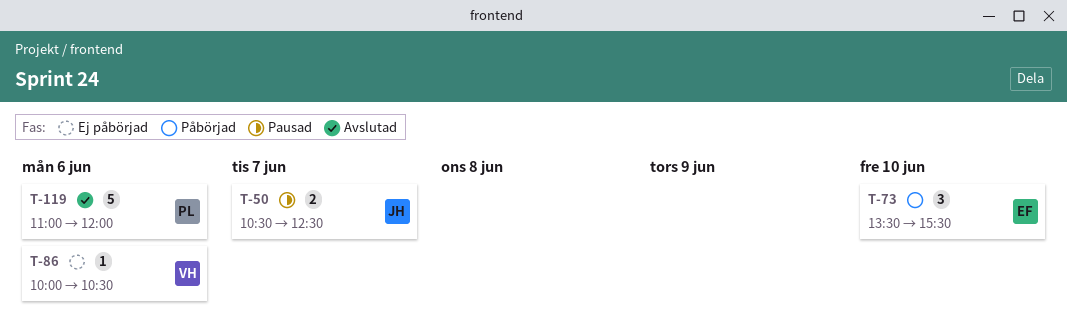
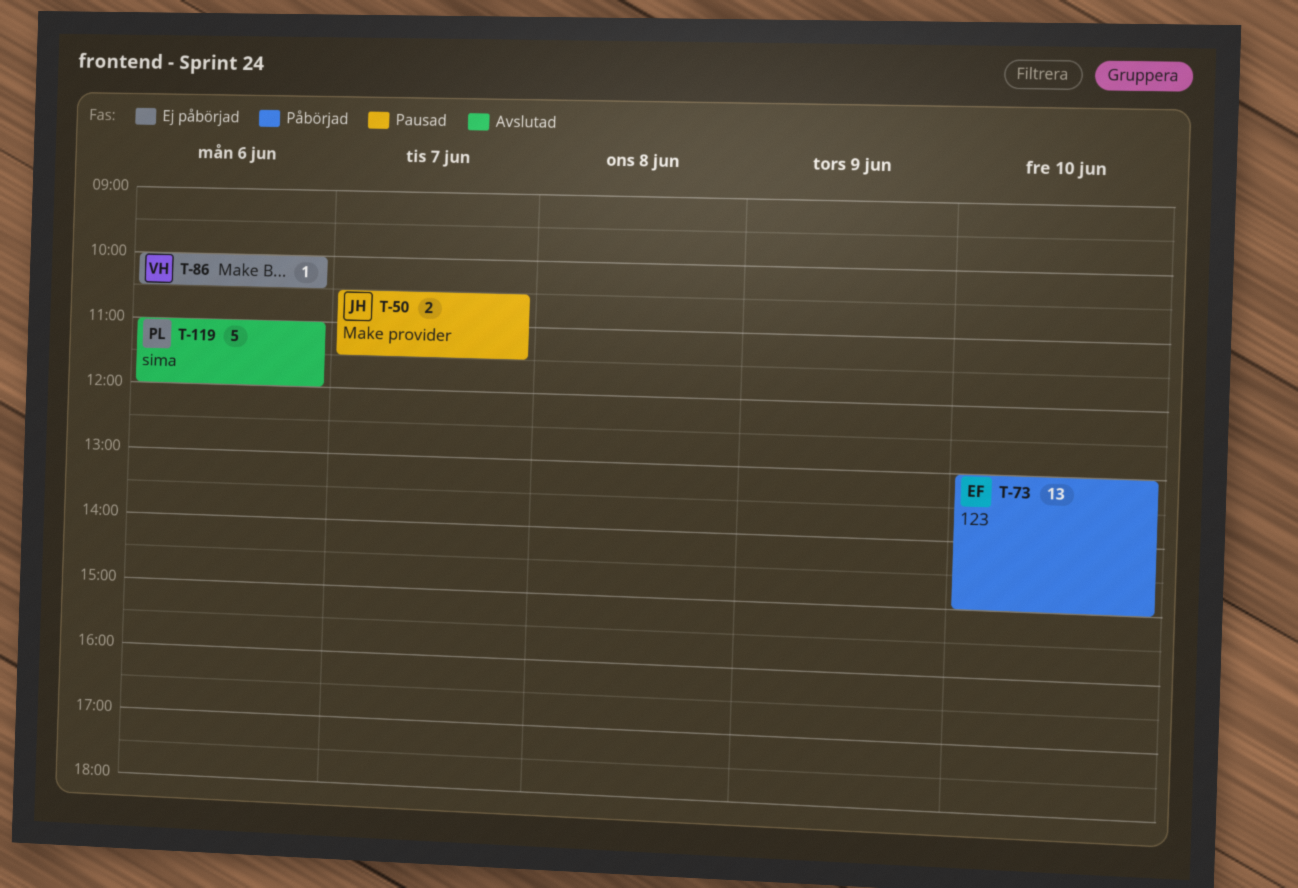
T-50, ends: 12:30 -> 11:30
T-73, estimate: 3 -> 13
T-73, begins: 13:30 -> 13:00
T-73, ends: 15:30 -> 15:00

